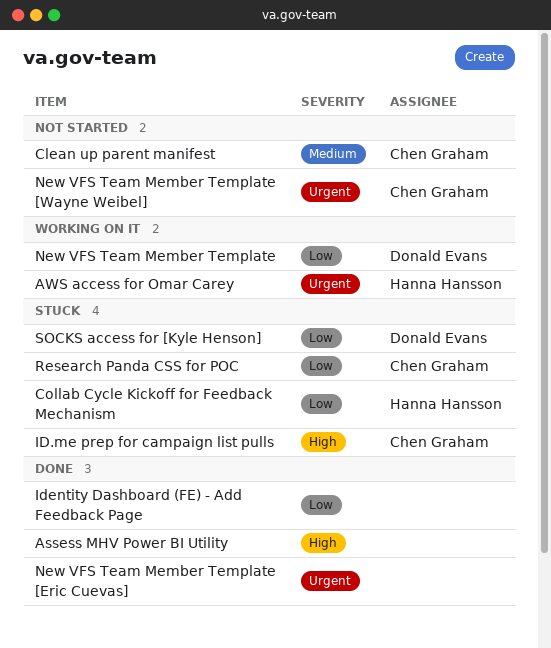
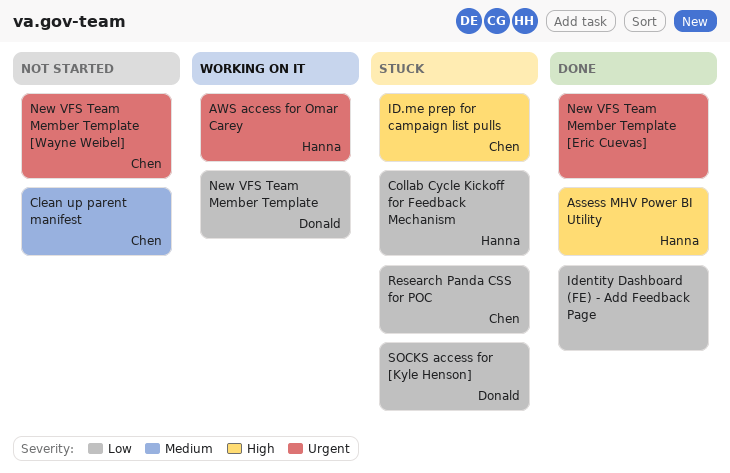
Assess MHV Power BI Utility, owner: none -> Hanna Hansson

